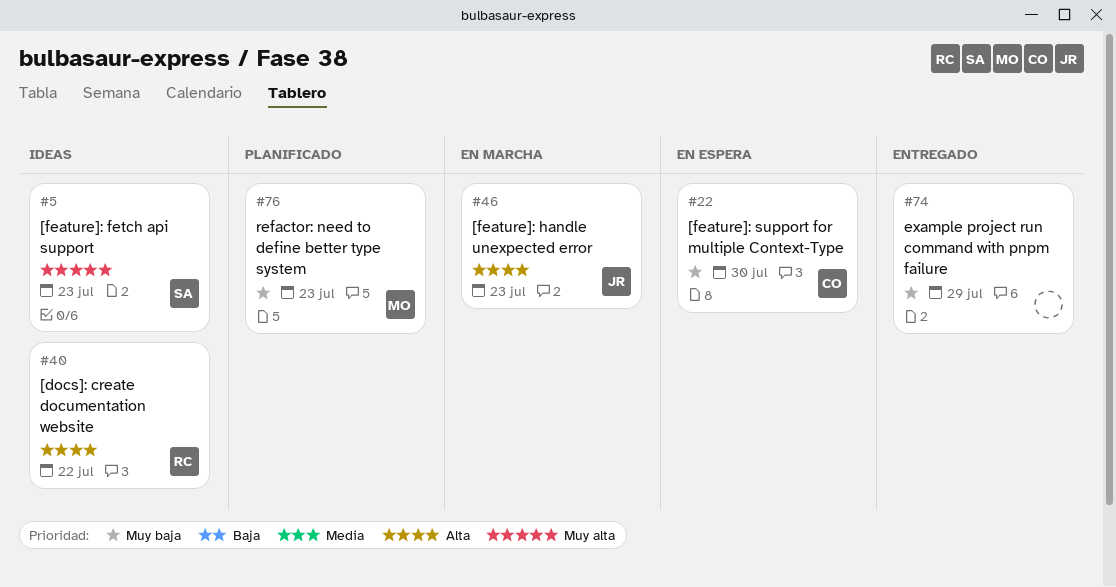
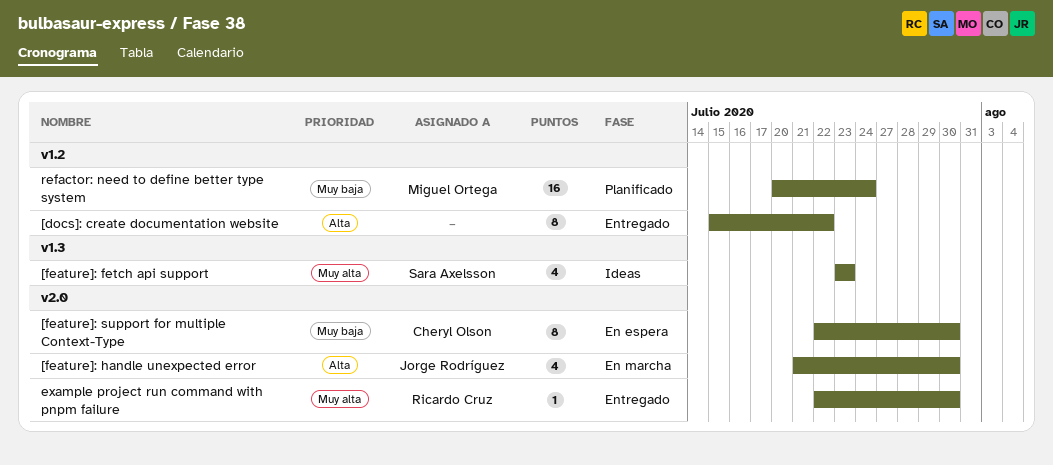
[docs]: create documentation website, status: Ideas -> Entregado
[docs]: create documentation website, owner: Ricardo Cruz -> none
[feature]: handle unexpected error, due: Jul 23 -> Jul 30
example project run command with pnpm failure, owner: none -> Ricardo Cruz
example project run command with pnpm failure, priority: Muy baja -> Muy alta
example project run command with pnpm failure, due: Jul 29 -> Jul 30
refactor: need to define better type system, due: Jul 23 -> Jul 24

